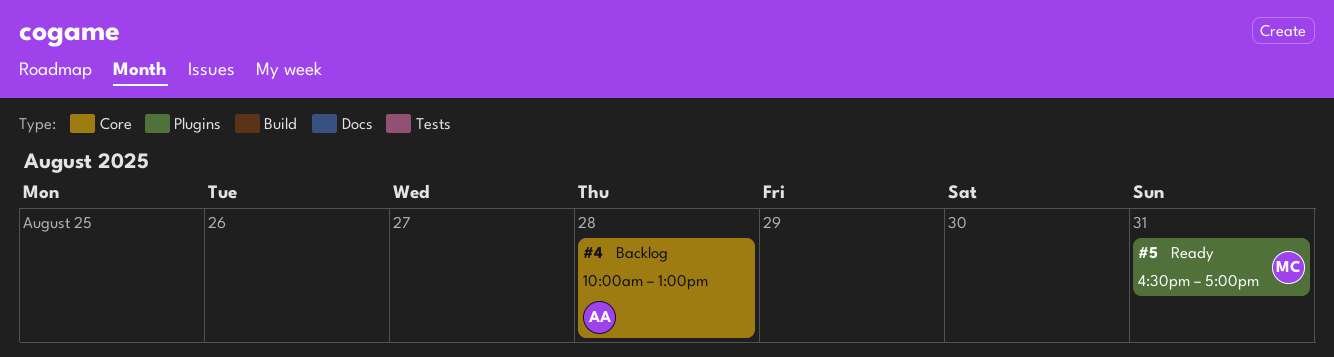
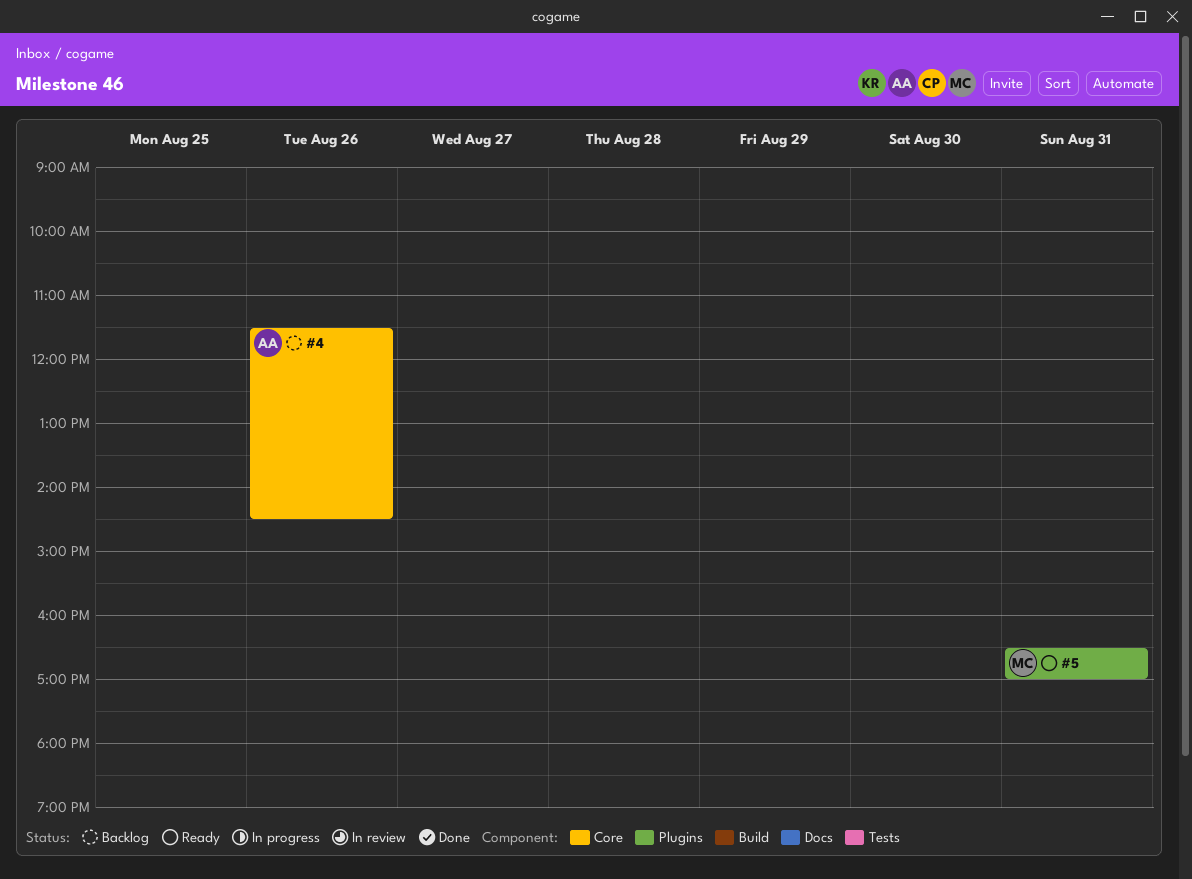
#4, day: Aug 28 -> Aug 26
#4, begins: 10:00 -> 11:30
#4, ends: 13:00 -> 14:30

